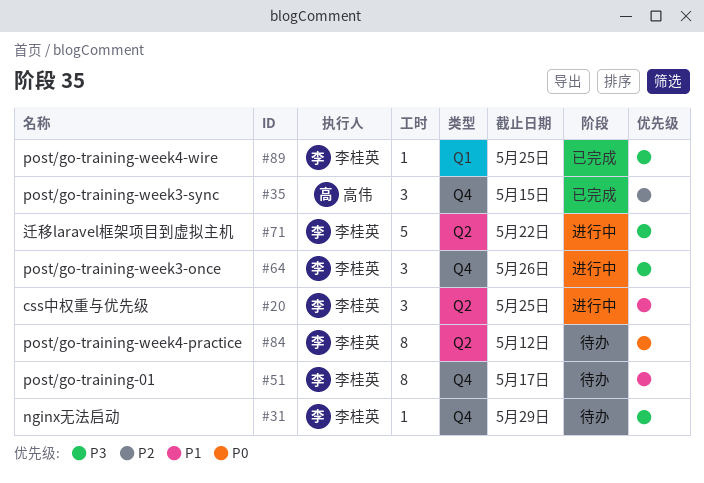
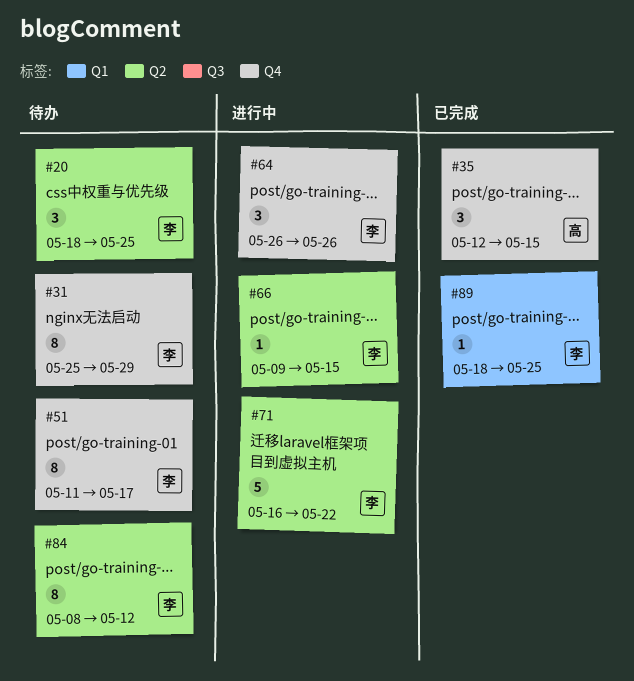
#20, status: 进行中 -> 待办
#31, estimate: 1 -> 8
#66: none -> present

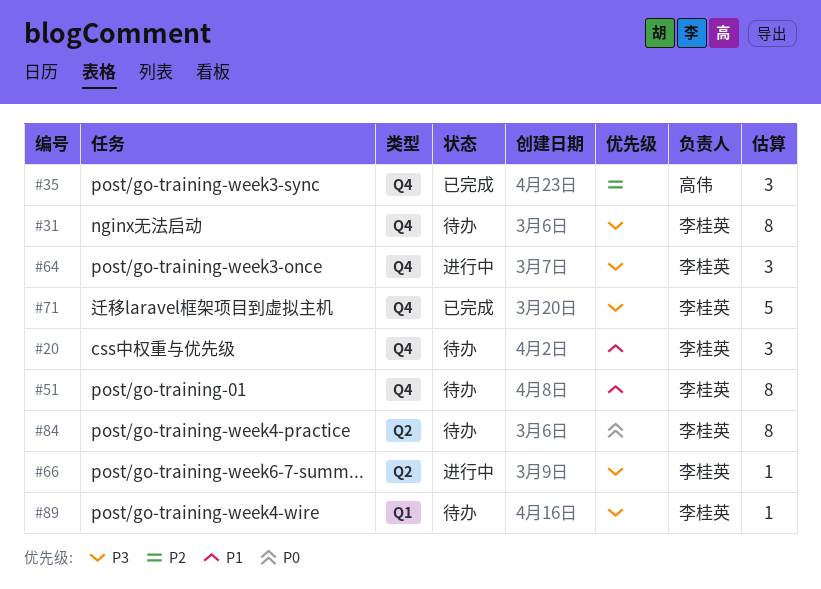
#20, label: Q2 -> Q4
#71, status: 进行中 -> 已完成
#71, label: Q2 -> Q4
#89, status: 已完成 -> 待办

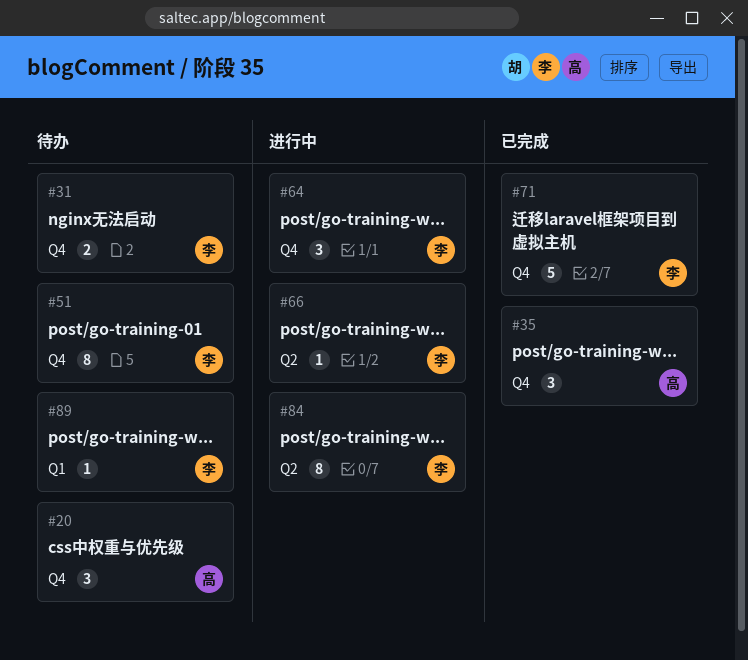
#20, owner: 李桂英 -> 高伟
#31, estimate: 8 -> 2
#84, status: 待办 -> 进行中

